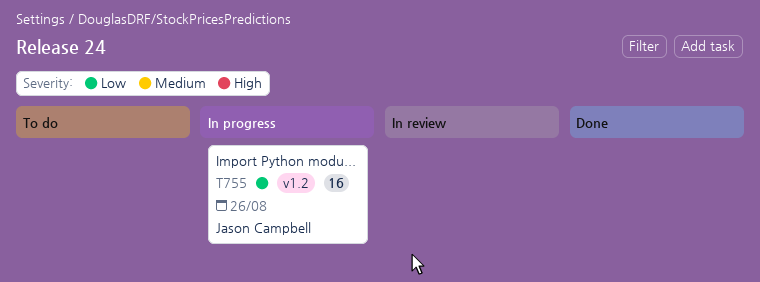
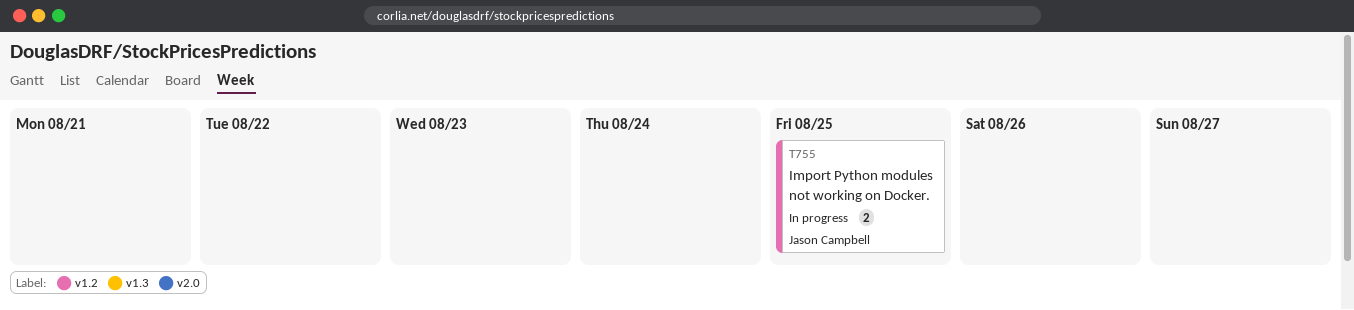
T755, estimate: 16 -> 2
T755, due: Aug 26 -> Aug 25

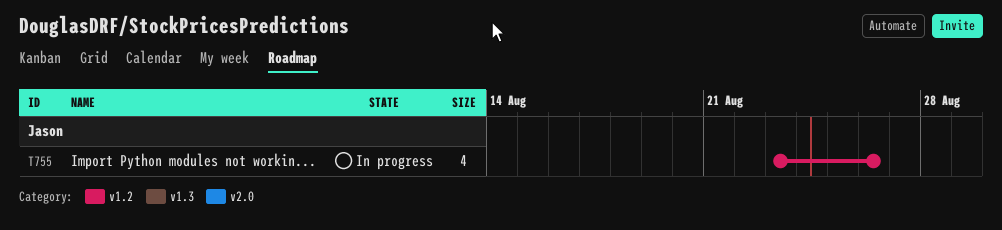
T755, estimate: 2 -> 4
T755, due: Aug 25 -> Aug 26

